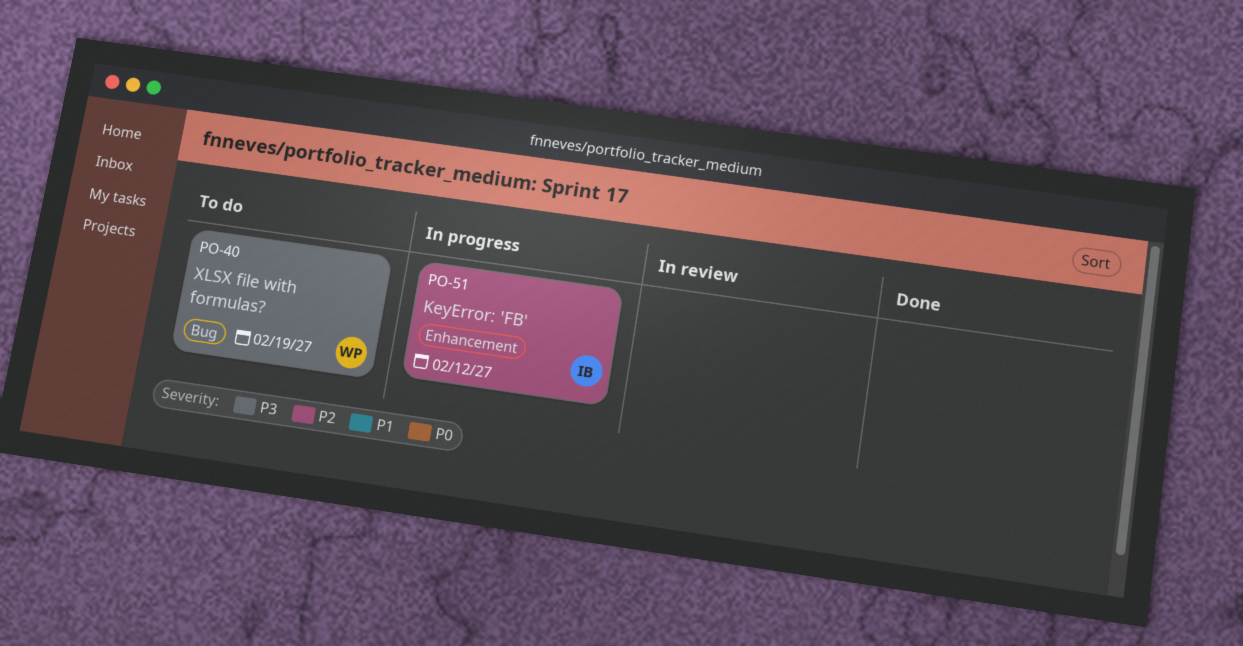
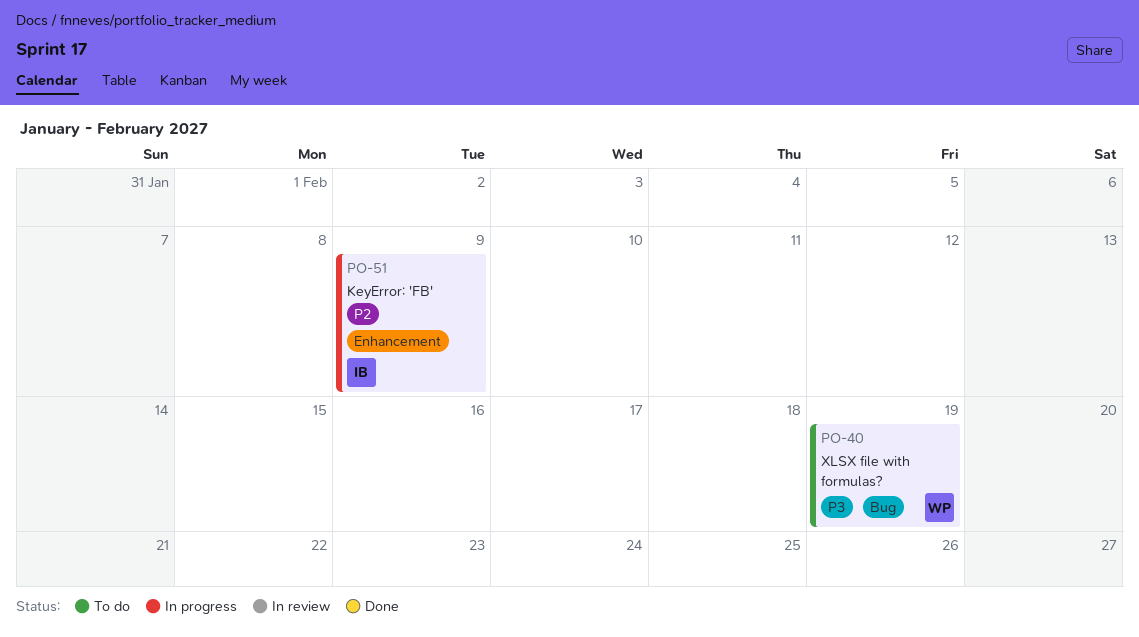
PO-51, due: Feb 12 -> Feb 9

